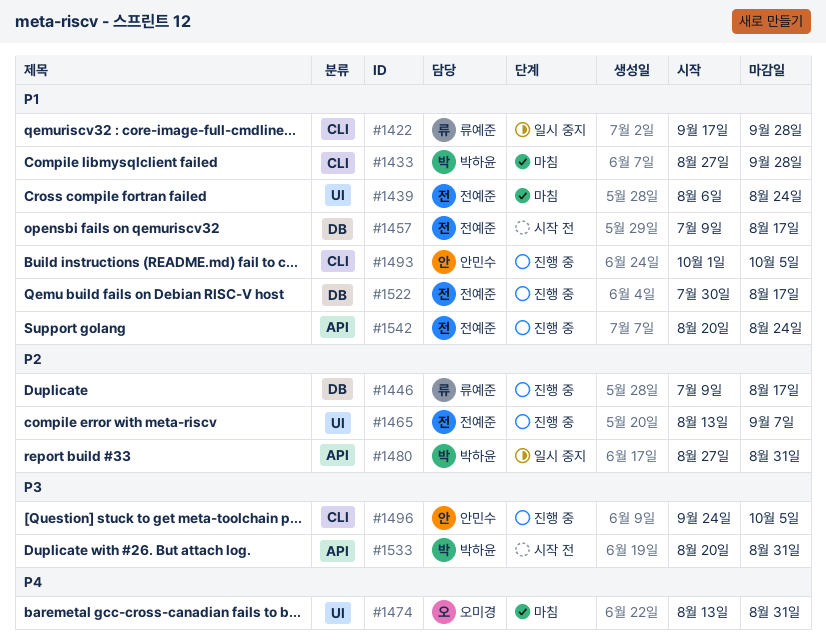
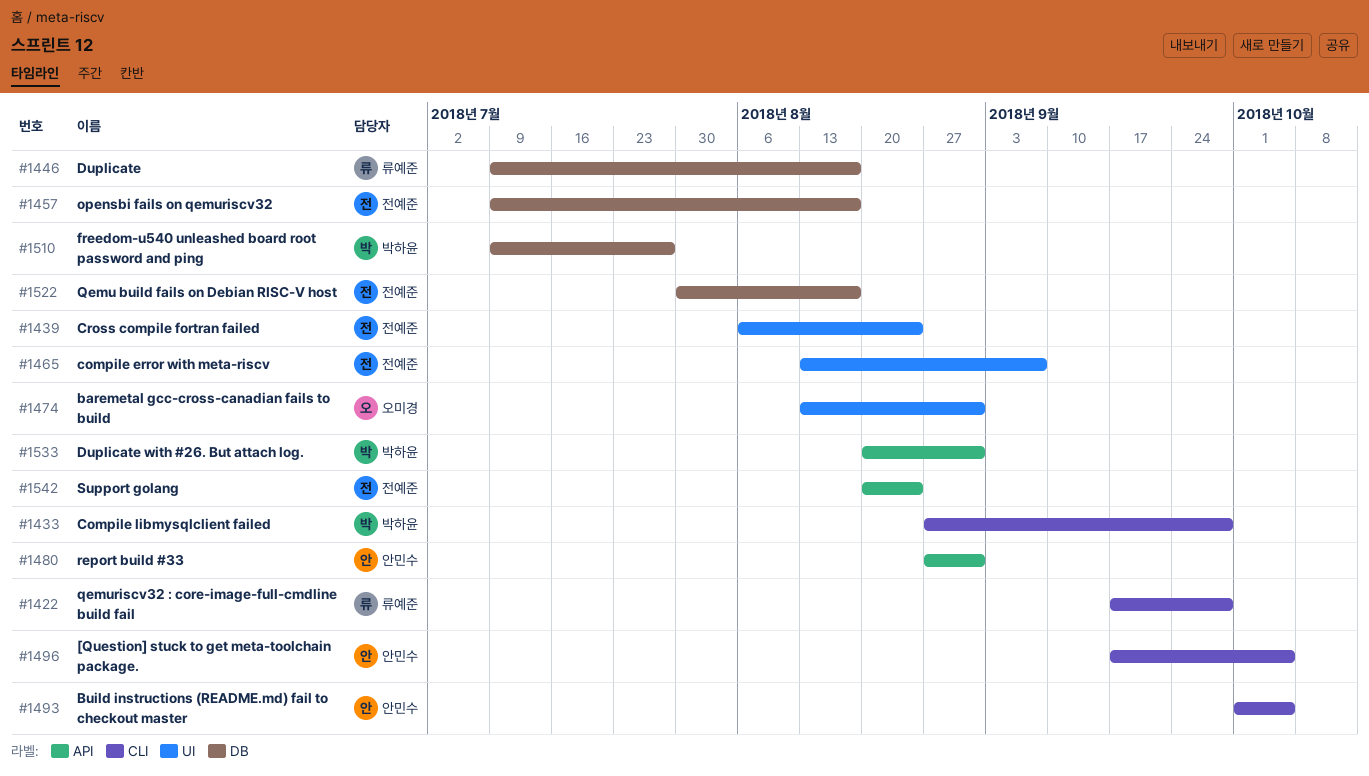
#1480, owner: 박하윤 -> 안민수
#1496, start: Sep 24 -> Sep 17
#1510: none -> present

